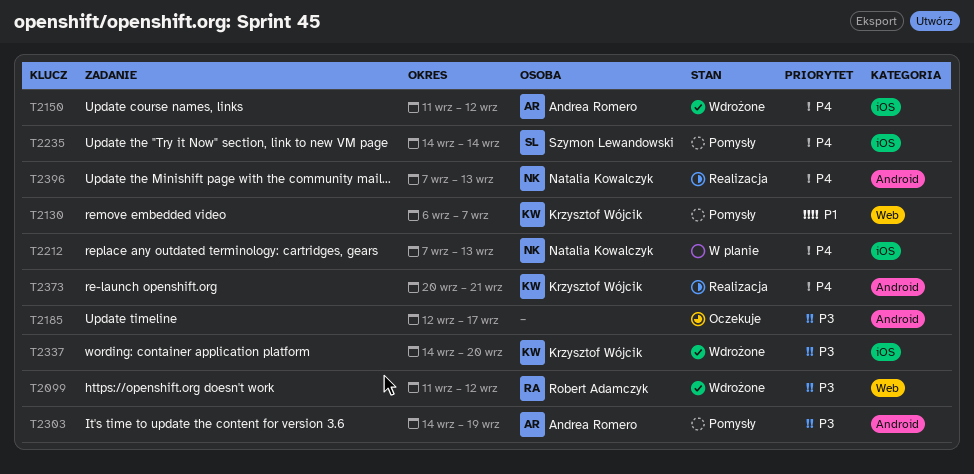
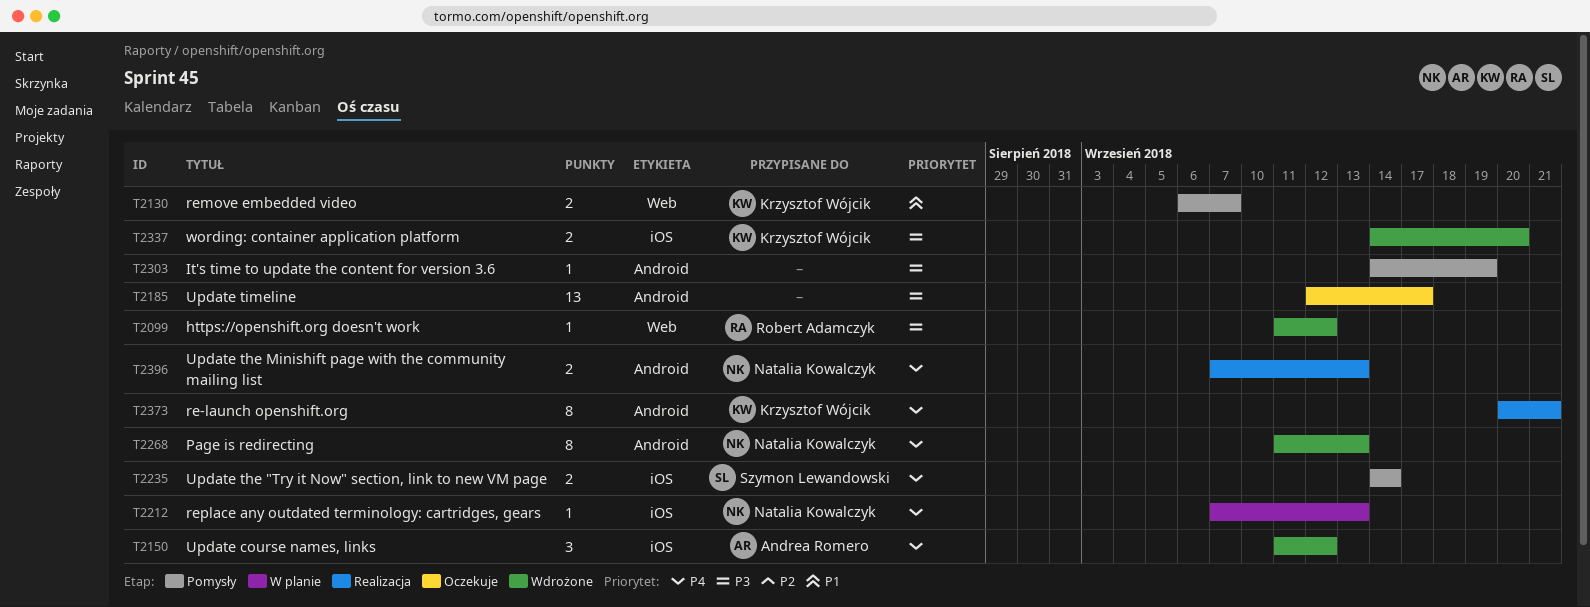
T2268: none -> present
T2303, owner: Andrea Romero -> none

